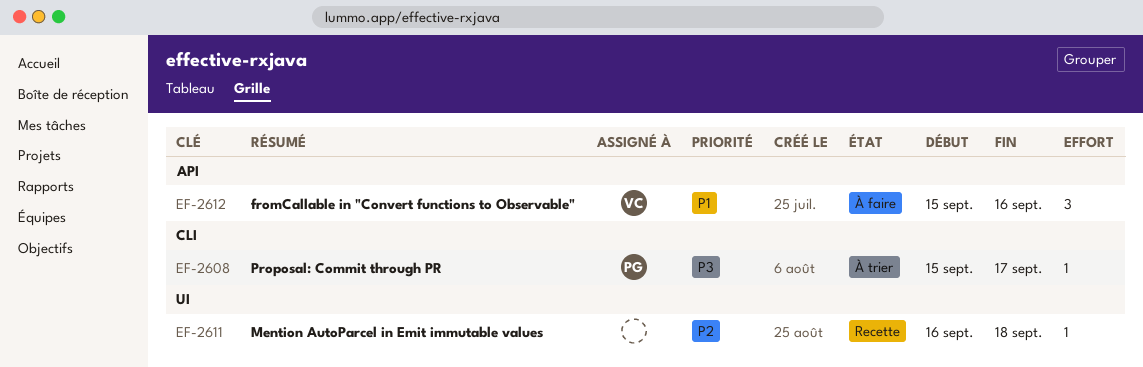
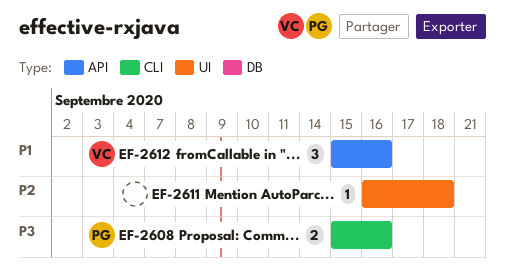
EF-2608, estimate: 1 -> 2
EF-2608, due: Sep 17 -> Sep 16

